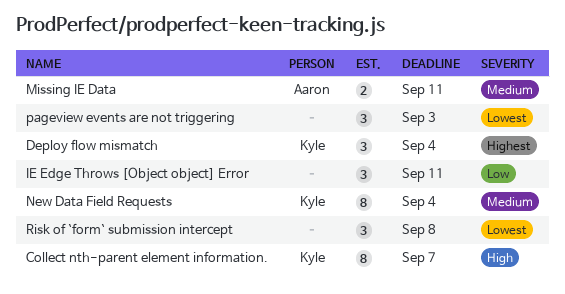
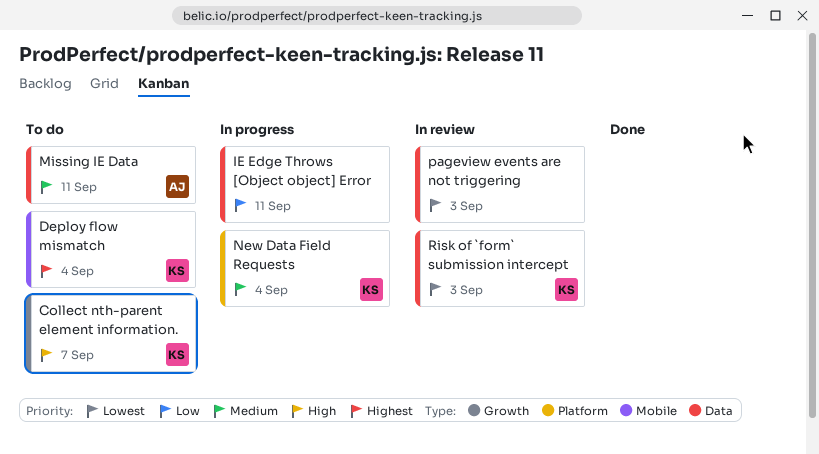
Risk of `form` submission intercept, owner: none -> Kyle
Risk of `form` submission intercept, due: Sep 8 -> Sep 3

